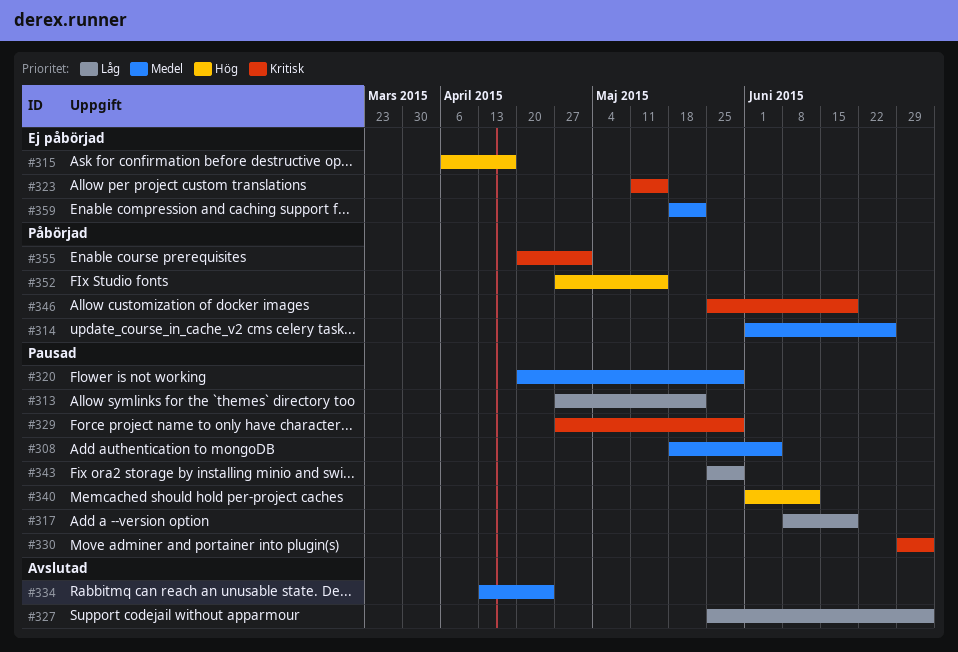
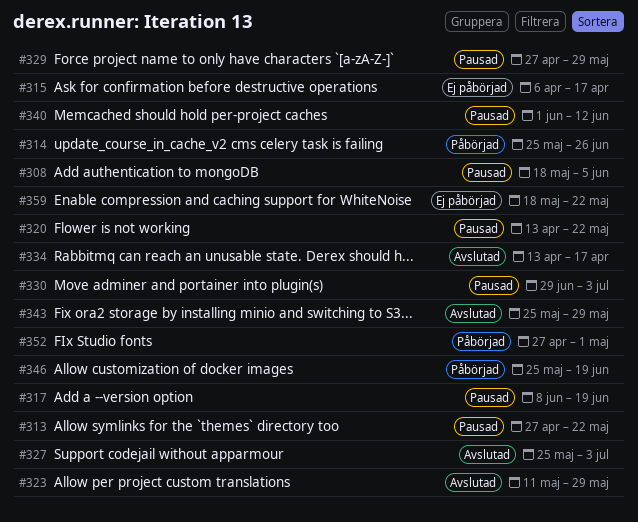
#314, start: Jun 1 -> May 25
#320, start: Apr 20 -> Apr 13
#320, due: May 29 -> May 22
#323, status: Ej påbörjad -> Avslutad
#323, due: May 15 -> May 29
#334, due: Apr 24 -> Apr 17
#343, status: Pausad -> Avslutad
#352, due: May 15 -> May 1
#355: present -> none

